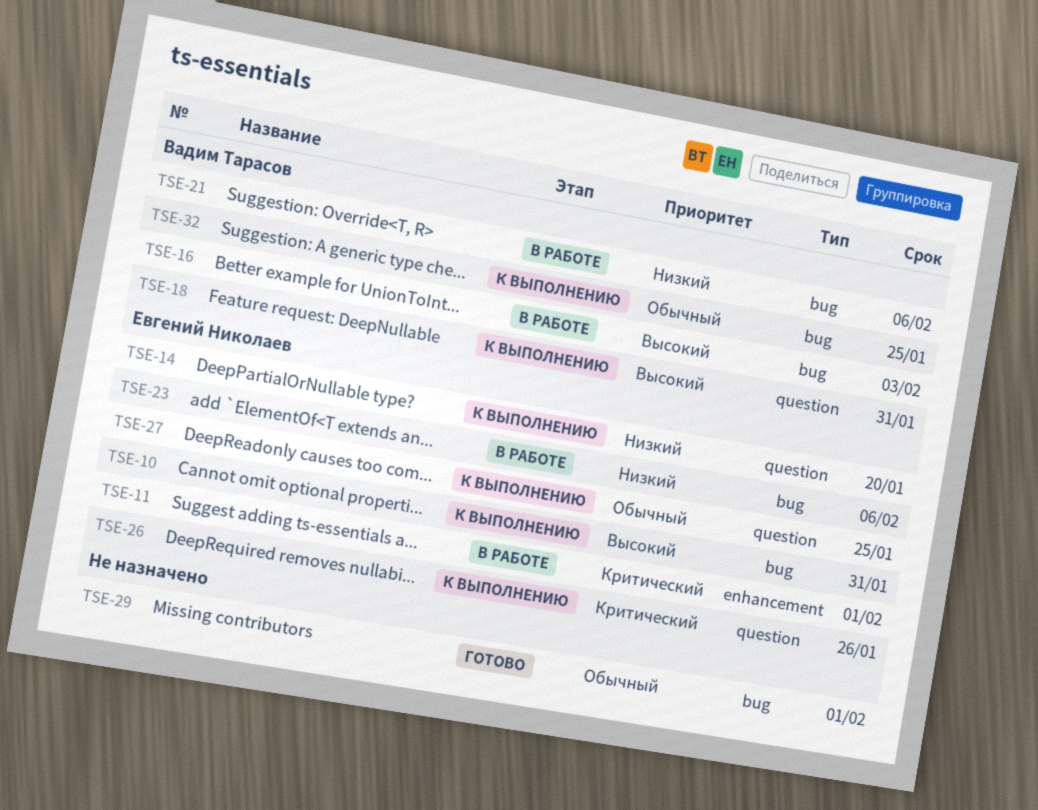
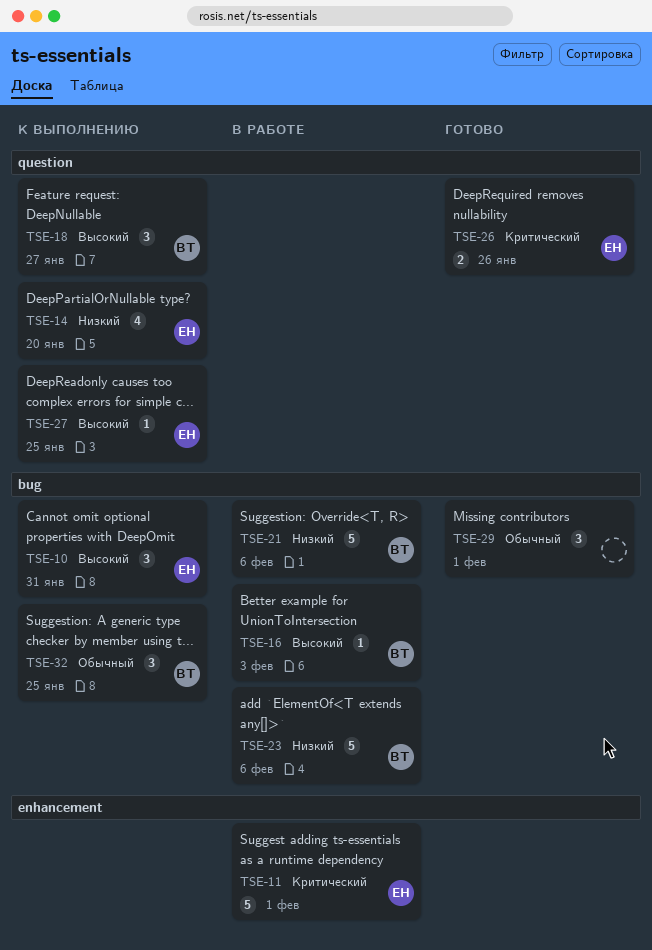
TSE-18, due: Jan 31 -> Jan 27
TSE-23, owner: Евгений Николаев -> Вадим Тарасов
TSE-26, status: К выполнению -> Готово
TSE-27, priority: Обычный -> Высокий

